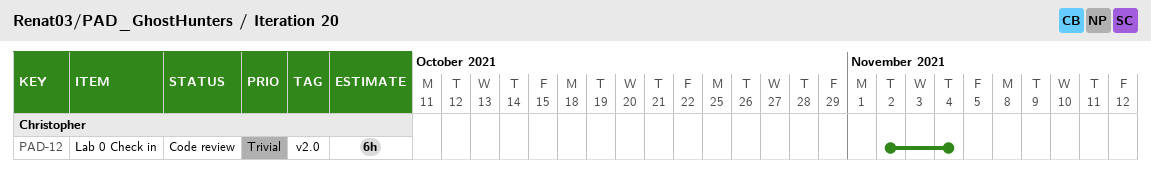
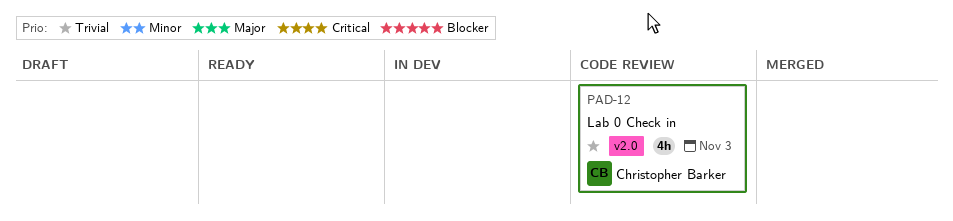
PAD-12, estimate: 6h -> 4h
PAD-12, due: Nov 4 -> Nov 3

